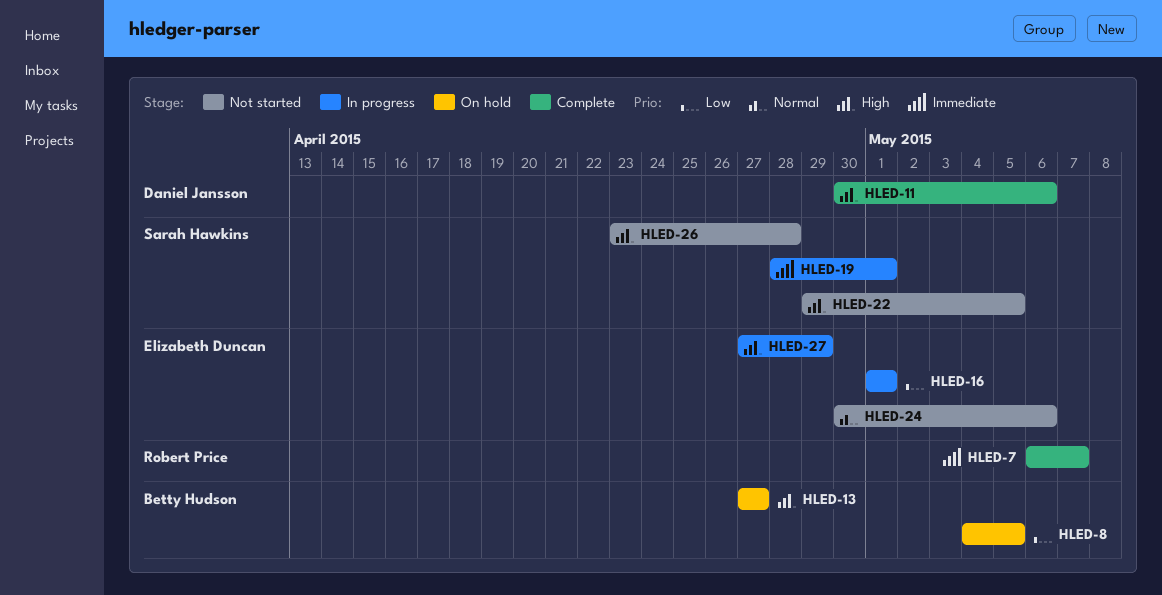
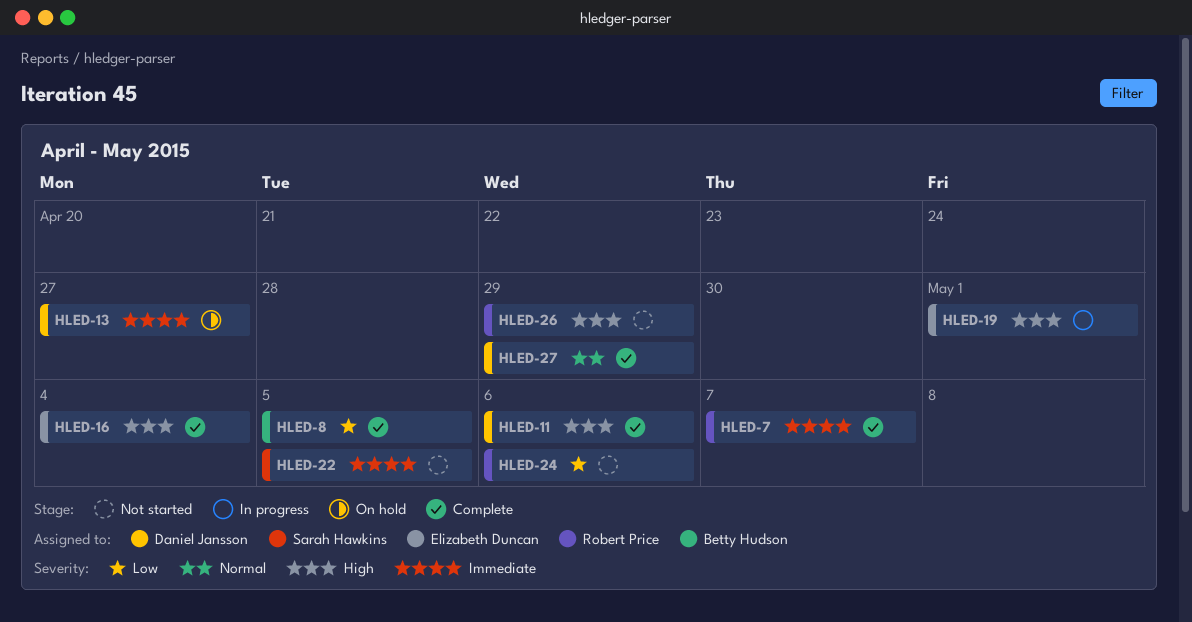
HLED-8, status: On hold -> Complete
HLED-13, owner: Betty Hudson -> Daniel Jansson
HLED-13, priority: High -> Immediate
HLED-16, status: In progress -> Complete
HLED-16, priority: Low -> High
HLED-16, due: May 1 -> May 4
HLED-19, owner: Sarah Hawkins -> Elizabeth Duncan
HLED-19, priority: Immediate -> High
HLED-22, priority: High -> Immediate
HLED-24, owner: Elizabeth Duncan -> Robert Price
HLED-24, priority: Normal -> Low
HLED-26, owner: Sarah Hawkins -> Robert Price
HLED-26, due: Apr 28 -> Apr 29
HLED-27, status: In progress -> Complete
HLED-27, owner: Elizabeth Duncan -> Daniel Jansson
HLED-27, priority: High -> Normal

